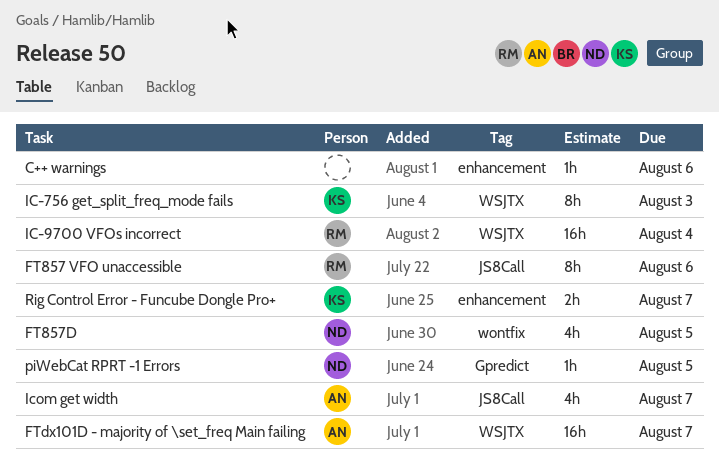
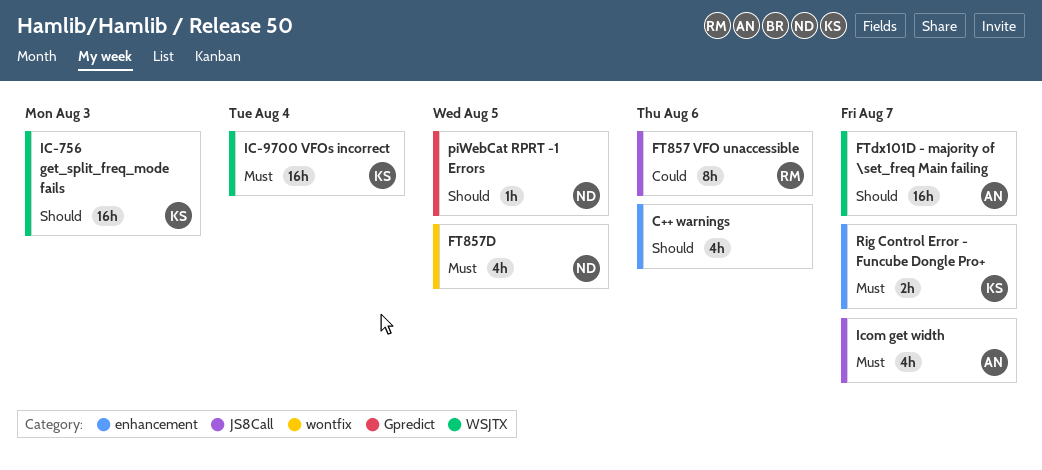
C++ warnings, estimate: 1h -> 4h
IC-756 get_split_freq_mode fails, estimate: 8h -> 16h
IC-9700 VFOs incorrect, owner: RM -> KS

